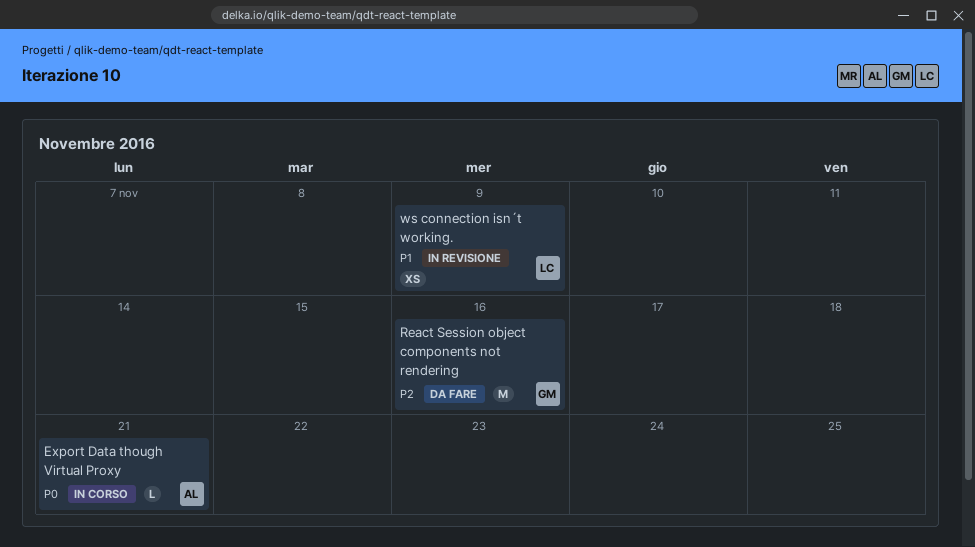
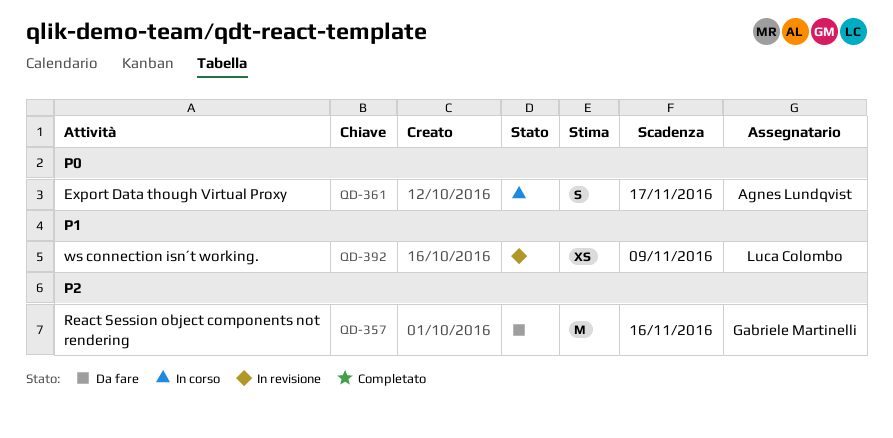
Export Data though Virtual Proxy, estimate: L -> S
Export Data though Virtual Proxy, due: Nov 21 -> Nov 17

